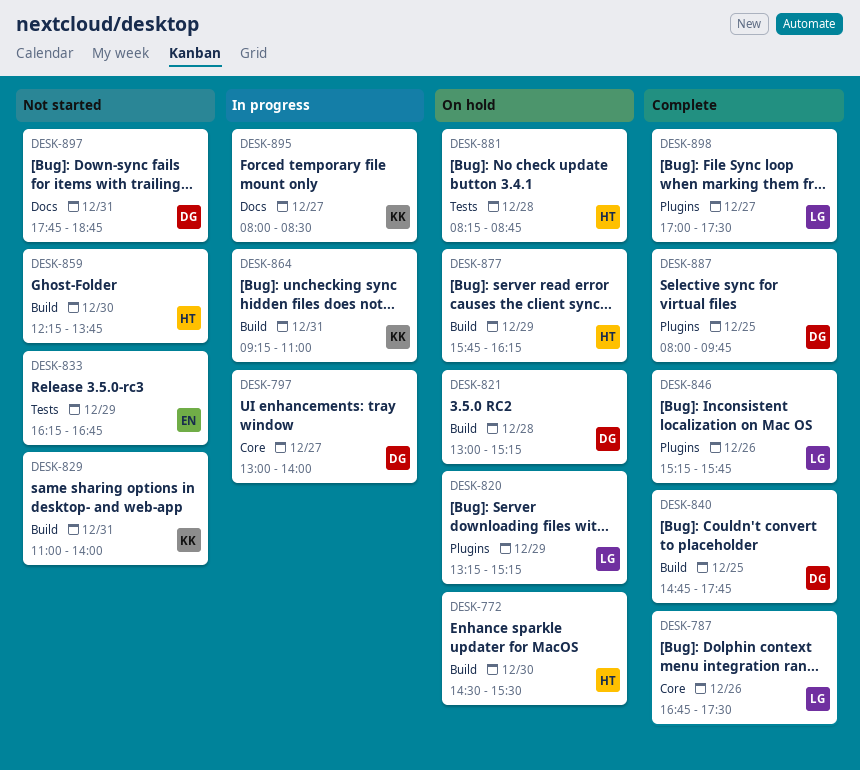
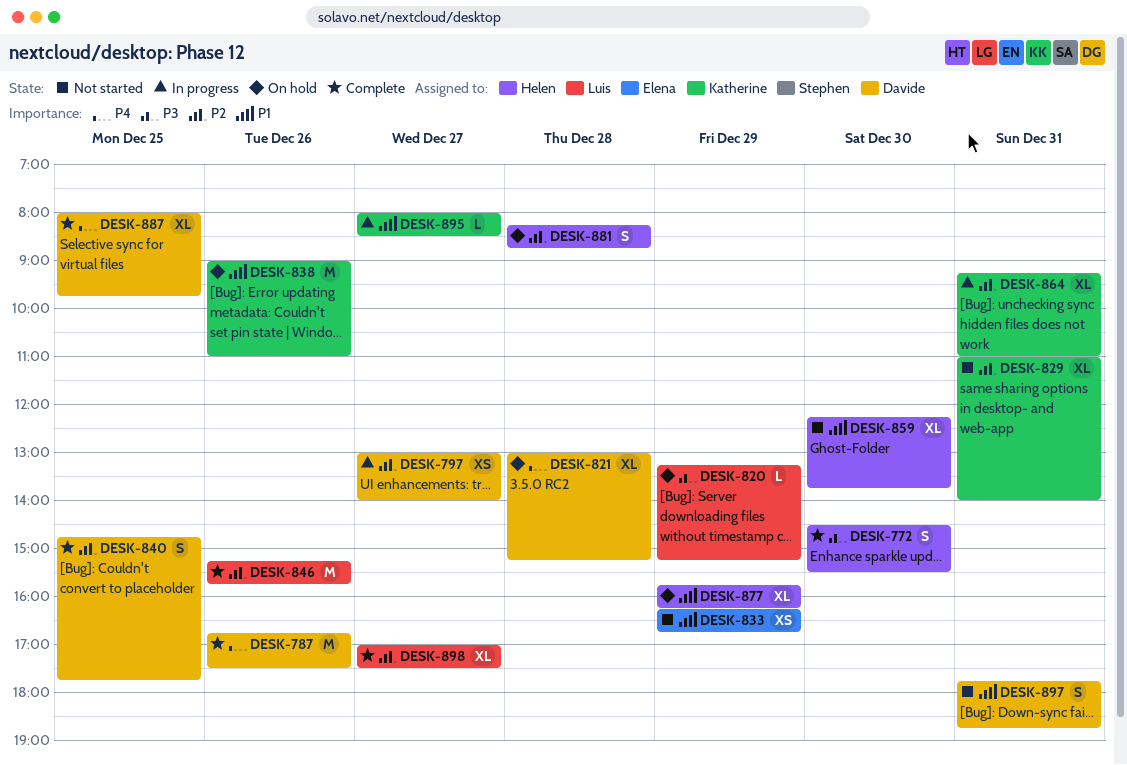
DESK-772, status: On hold -> Complete
DESK-787, owner: Luis -> Davide
DESK-838: none -> present

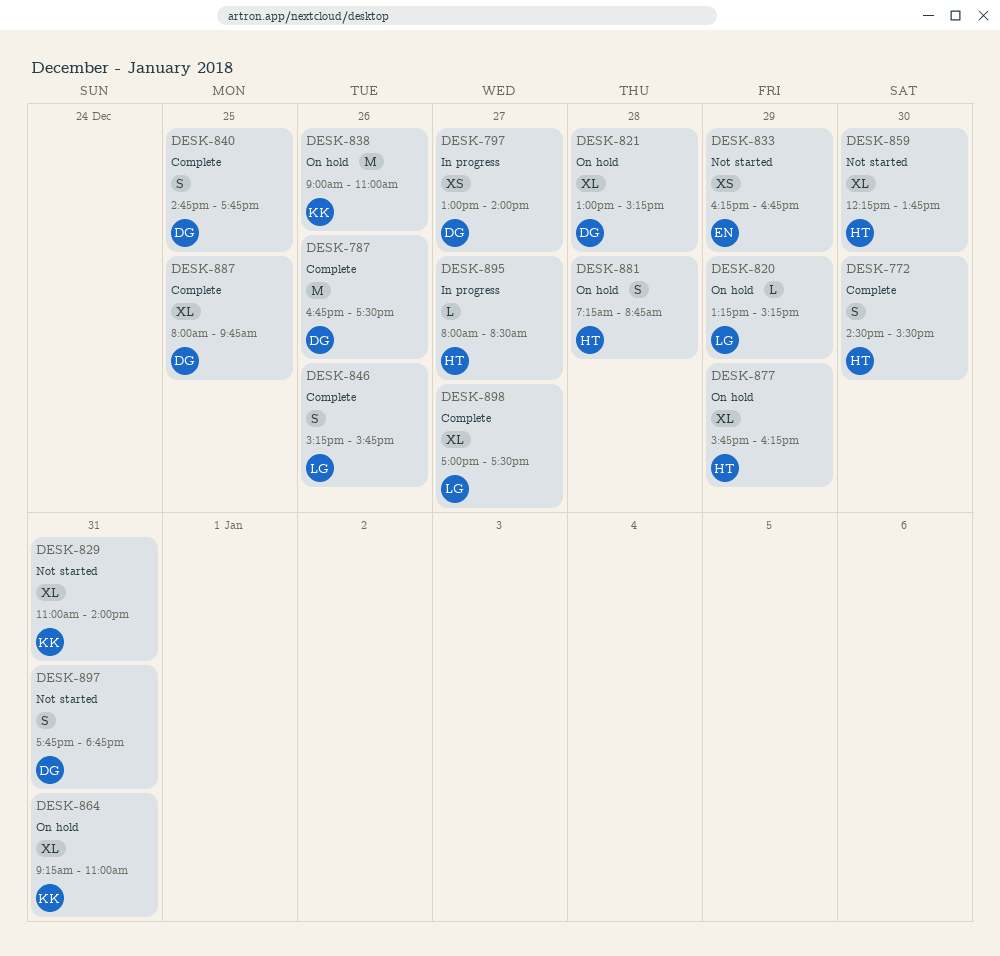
DESK-846, estimate: M -> S
DESK-864, status: In progress -> On hold
DESK-881, begins: 08:15 -> 07:15
DESK-895, owner: Katherine -> Helen

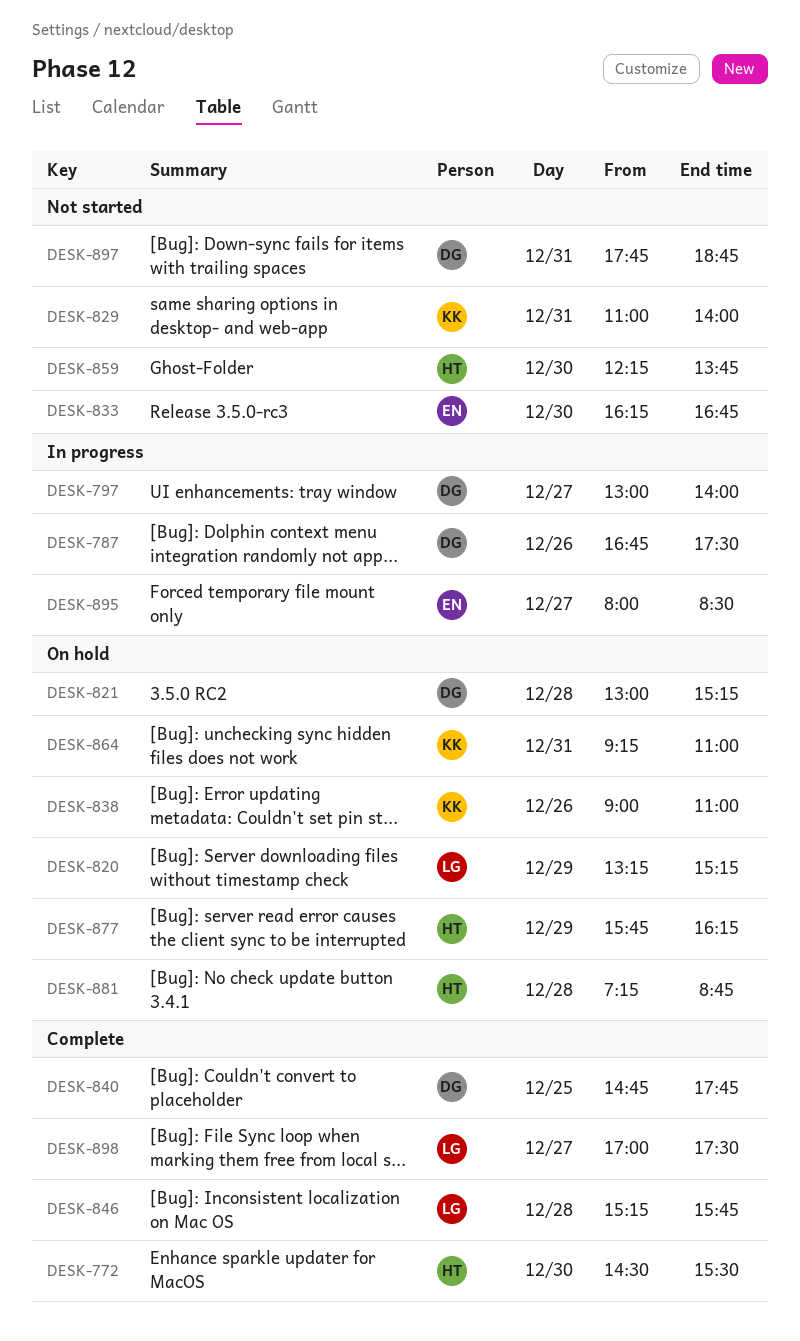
DESK-787, status: Complete -> In progress
DESK-833, day: Dec 29 -> Dec 30
DESK-846, day: Dec 26 -> Dec 28
DESK-887: present -> none
DESK-895, owner: HT -> EN

